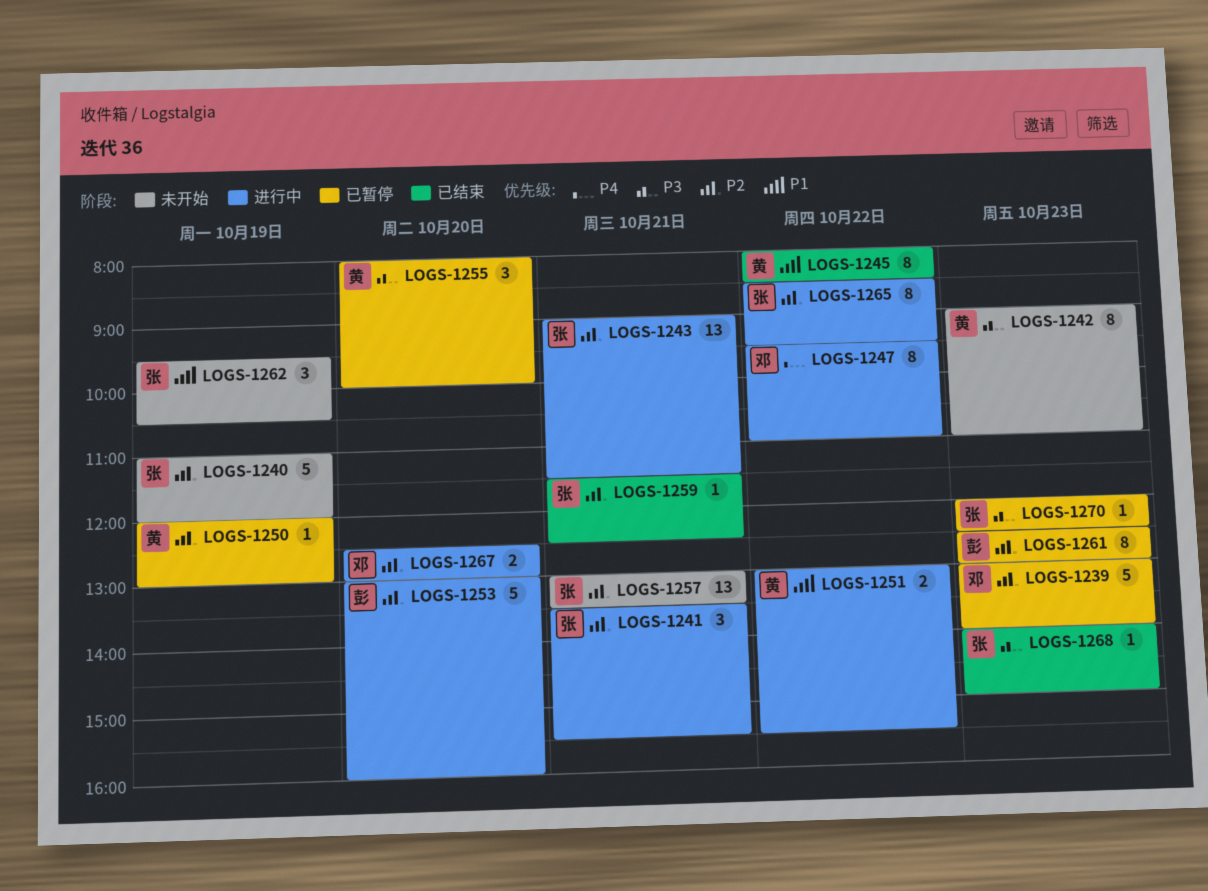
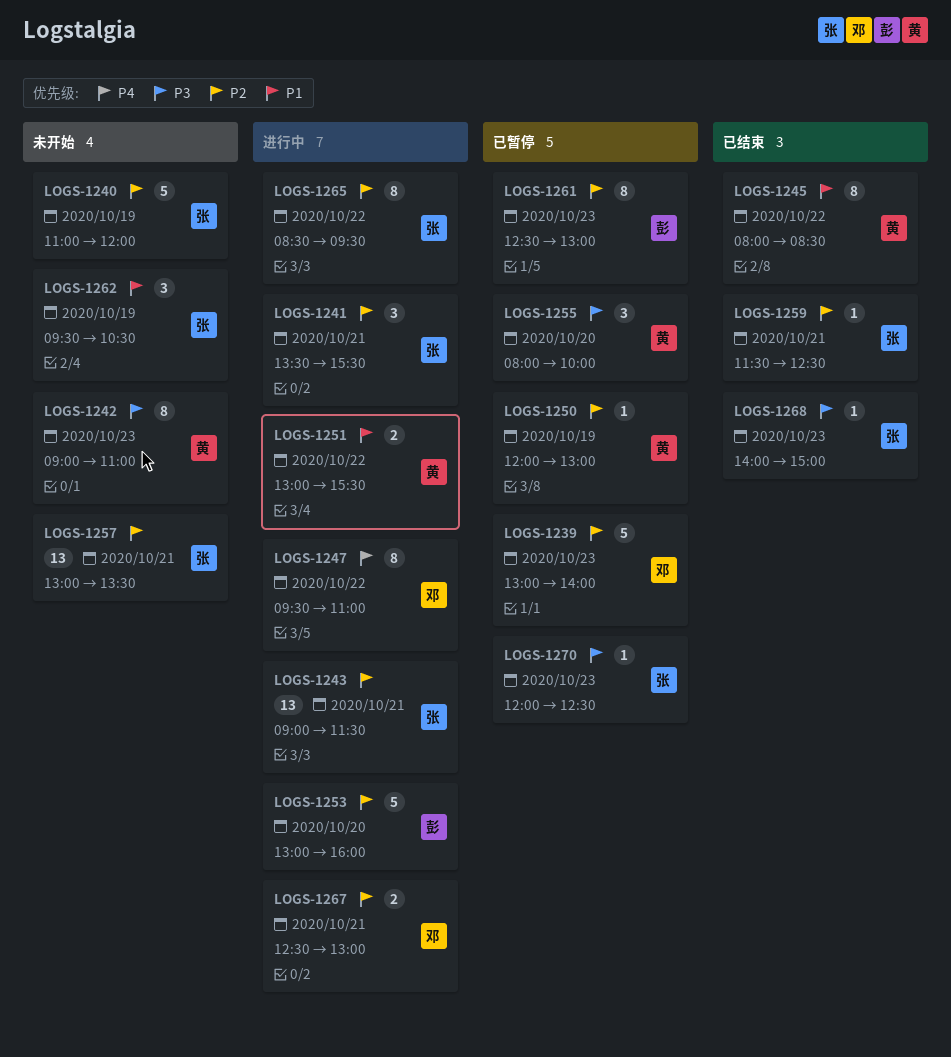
LOGS-1267, day: Oct 20 -> Oct 21

